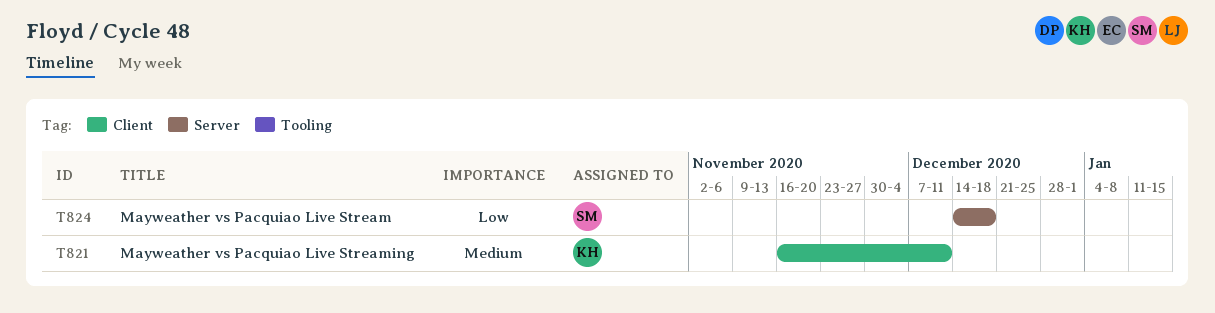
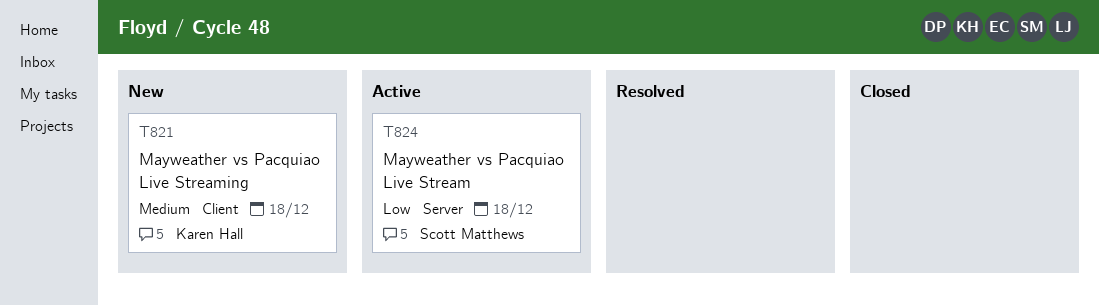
T821, due: Dec 11 -> Dec 18

